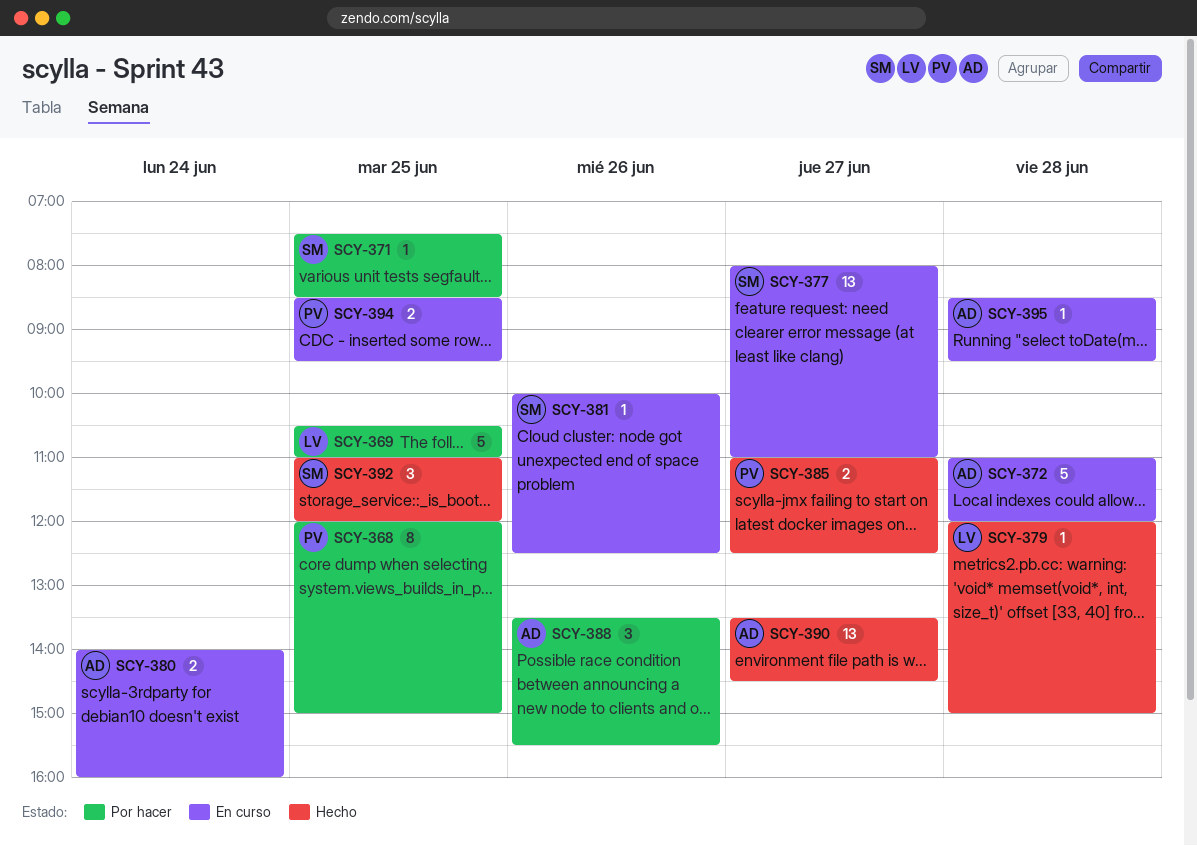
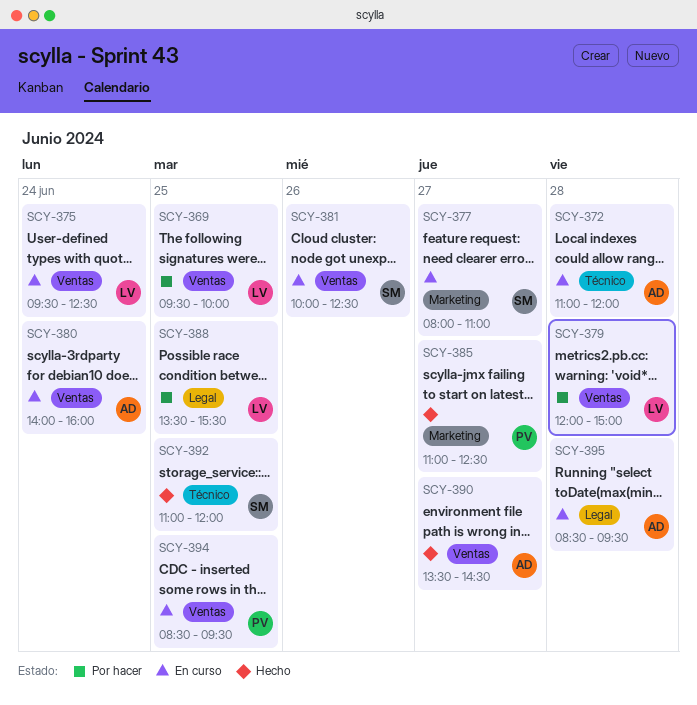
SCY-368: present -> none
SCY-369, begins: 10:30 -> 09:30
SCY-369, ends: 11:00 -> 10:00
SCY-371: present -> none
SCY-375: none -> present
SCY-379, status: Hecho -> Por hacer
SCY-388, owner: AD -> LV
SCY-388, day: Jun 26 -> Jun 25

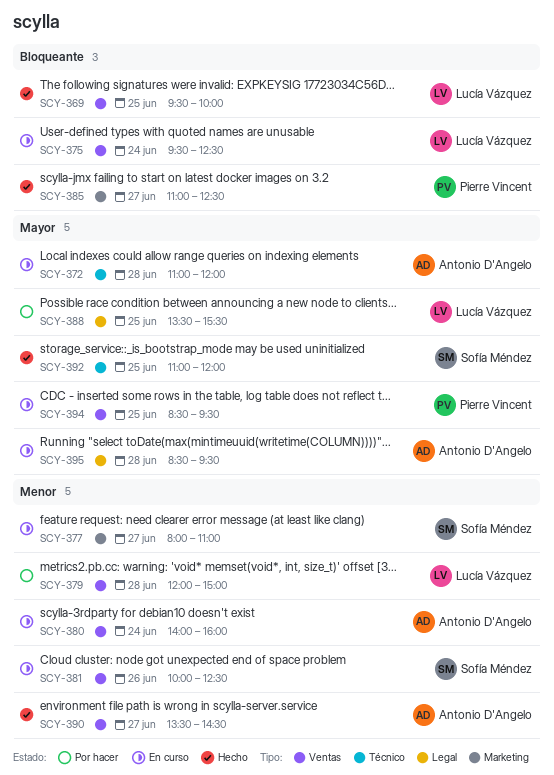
SCY-369, status: Por hacer -> Hecho

